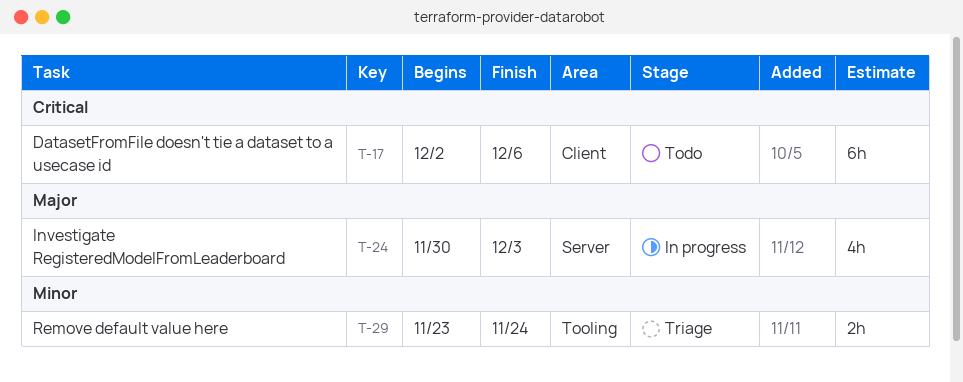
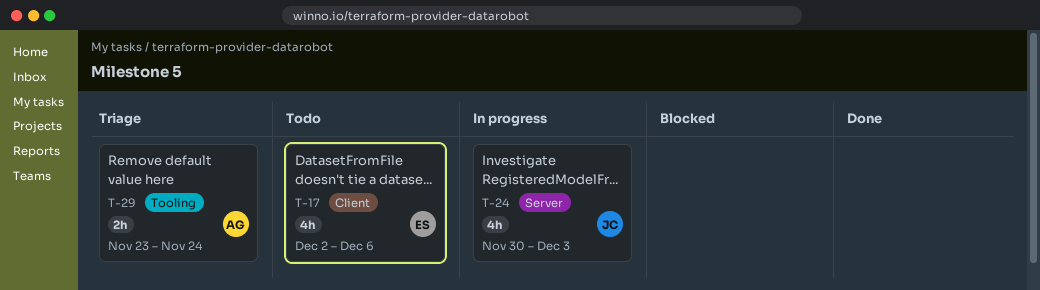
T-17, estimate: 6h -> 4h

